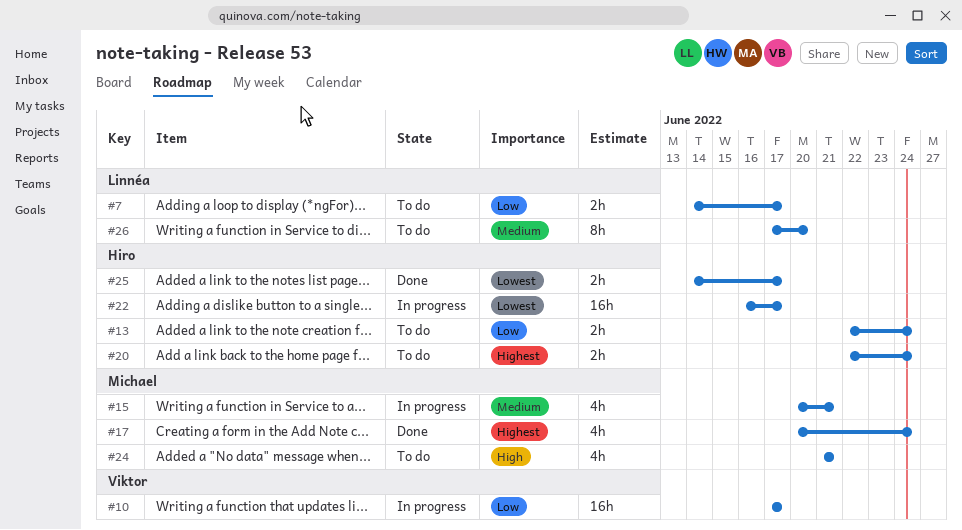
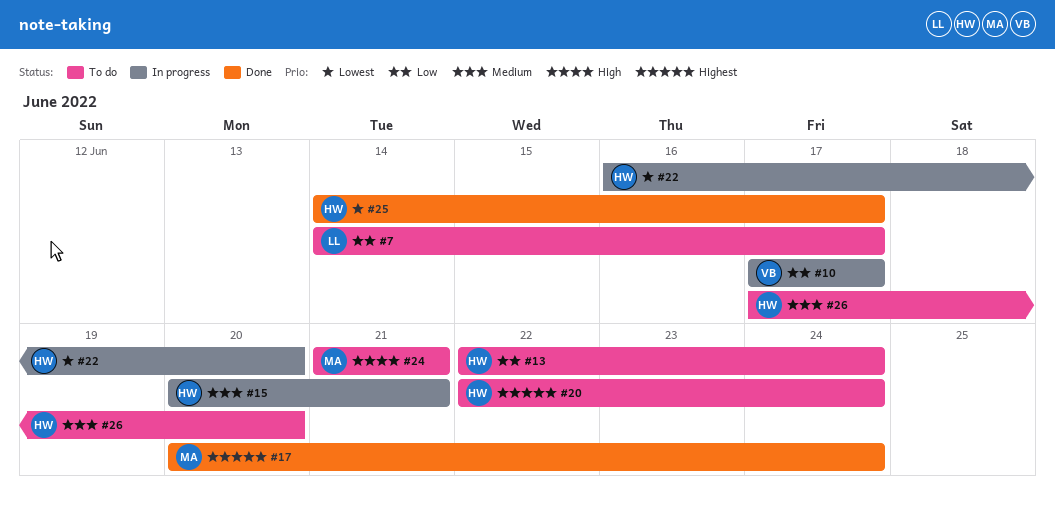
#15, owner: Michael -> Hiro
#22, due: Jun 17 -> Jun 20
#26, owner: Linnéa -> Hiro

